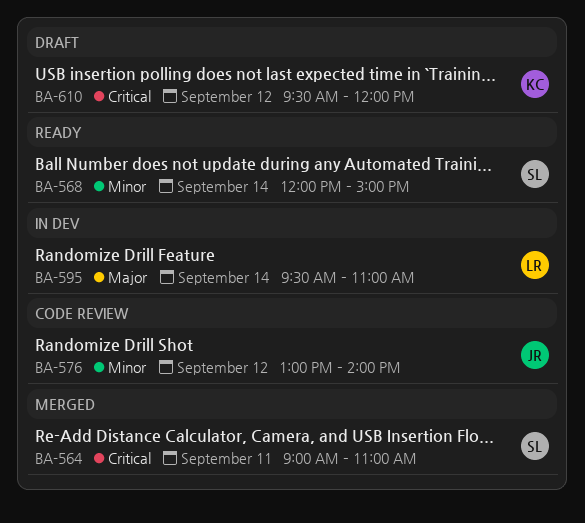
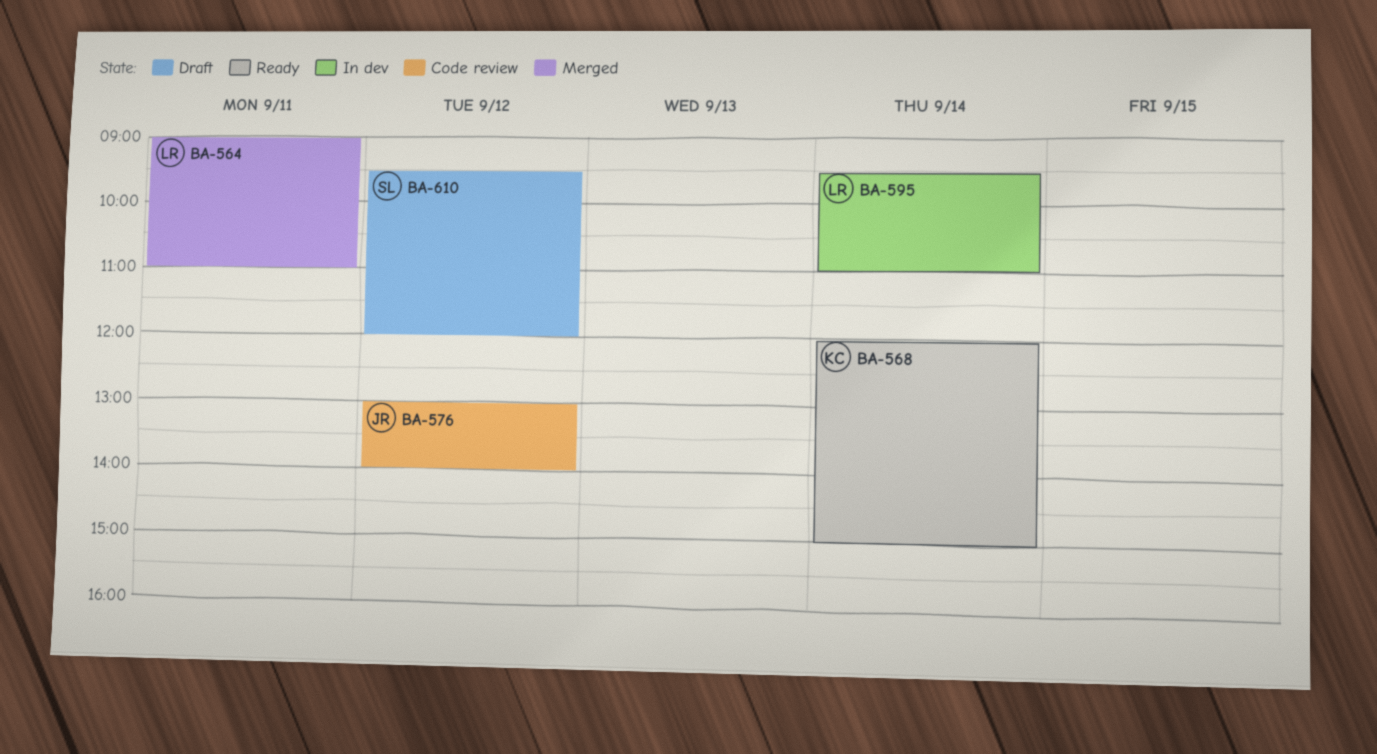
BA-564, owner: SL -> LR
BA-568, owner: SL -> KC
BA-610, owner: KC -> SL

